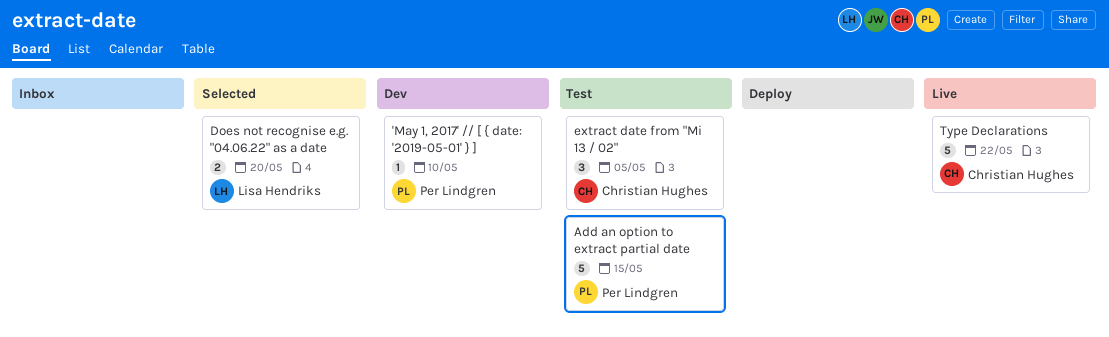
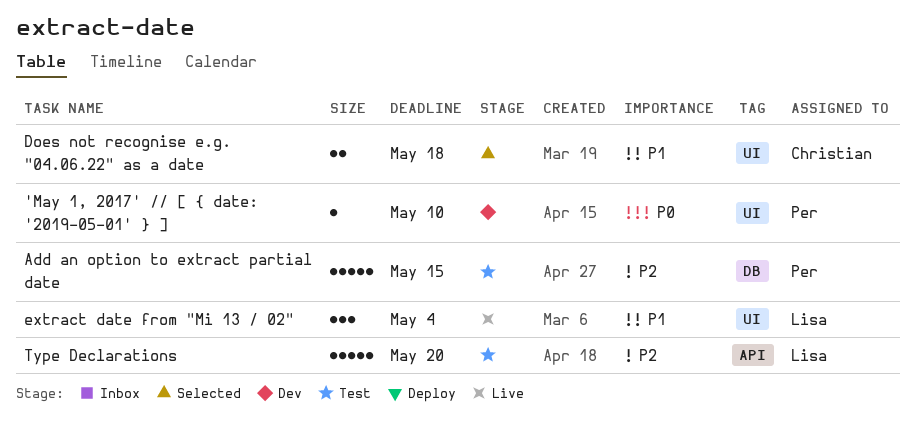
Does not recognise e.g. "04.06.22" as a date, owner: Lisa Hendriks -> Christian Hughes
Does not recognise e.g. "04.06.22" as a date, due: May 20 -> May 18
extract date from "Mi 13 / 02", status: Test -> Live
extract date from "Mi 13 / 02", owner: Christian Hughes -> Lisa Hendriks
extract date from "Mi 13 / 02", due: May 5 -> May 4
Type Declarations, status: Live -> Test
Type Declarations, owner: Christian Hughes -> Lisa Hendriks
Type Declarations, due: May 22 -> May 20

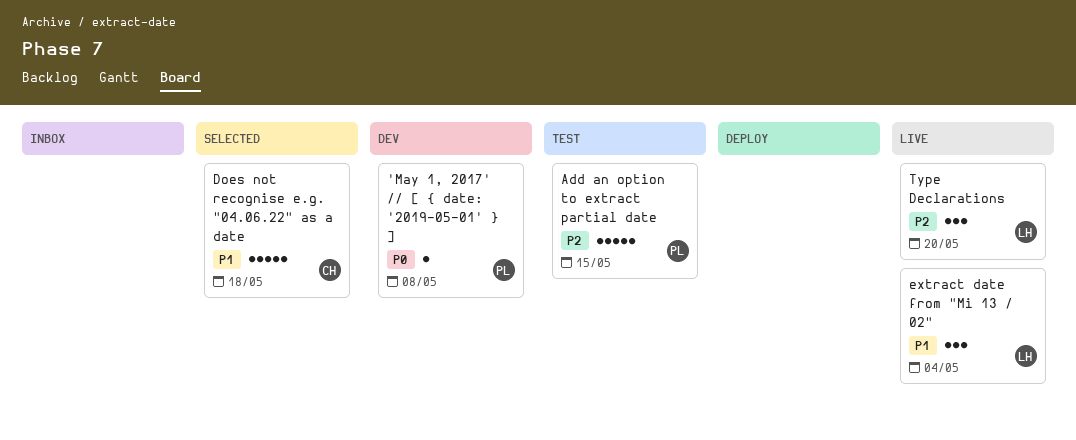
'May 1, 2017' // [ { date: '2019-05-01' } ], due: May 10 -> May 8
Does not recognise e.g. "04.06.22" as a date, estimate: 2 -> 5
Type Declarations, status: Test -> Live
Type Declarations, estimate: 5 -> 3

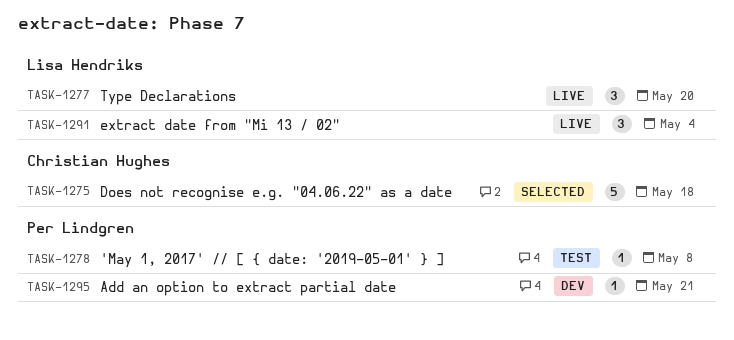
'May 1, 2017' // [ { date: '2019-05-01' } ], status: Dev -> Test
Add an option to extract partial date, status: Test -> Dev
Add an option to extract partial date, estimate: 5 -> 1
Add an option to extract partial date, due: May 15 -> May 21

